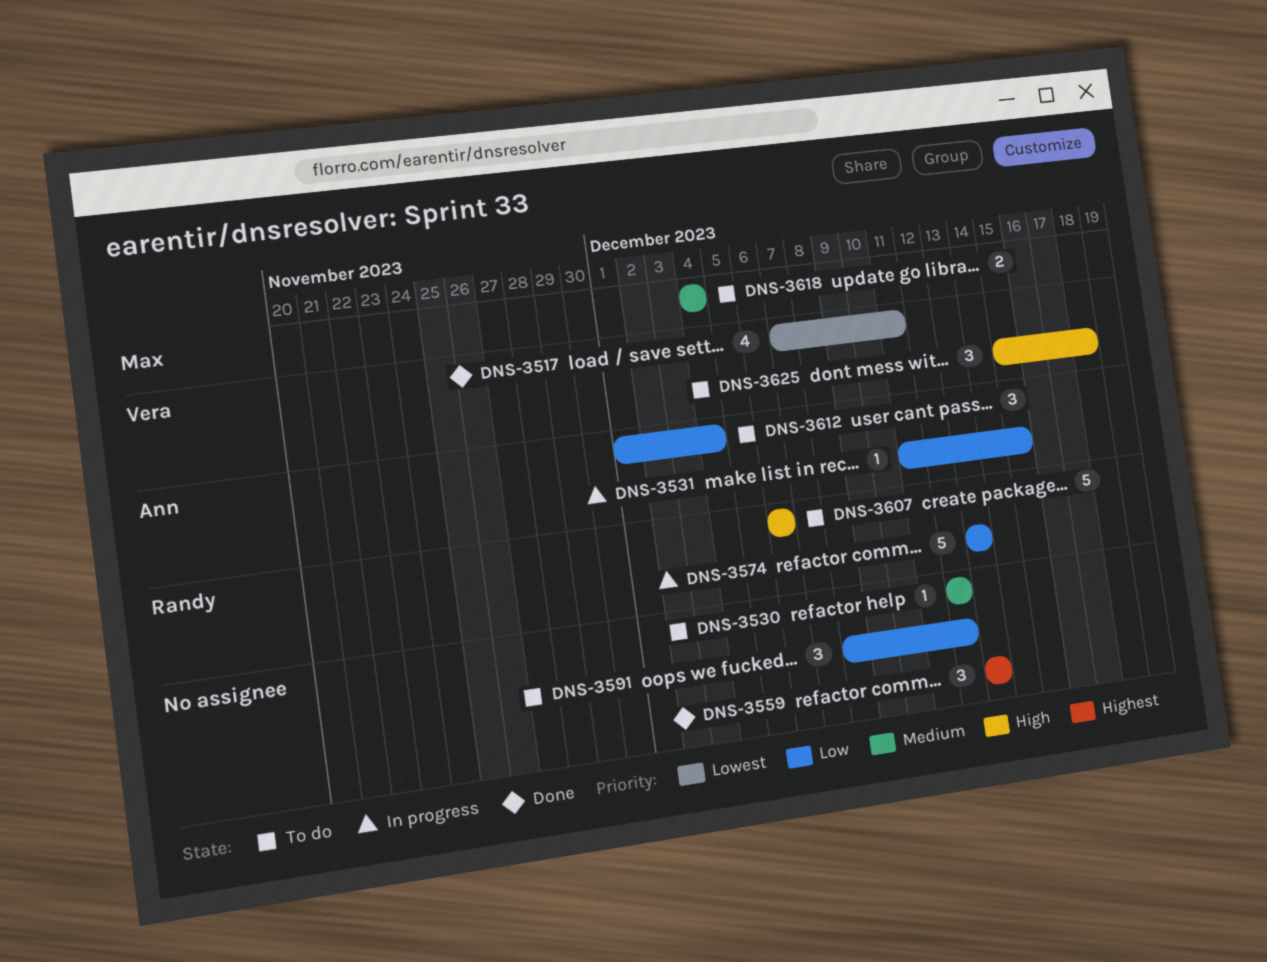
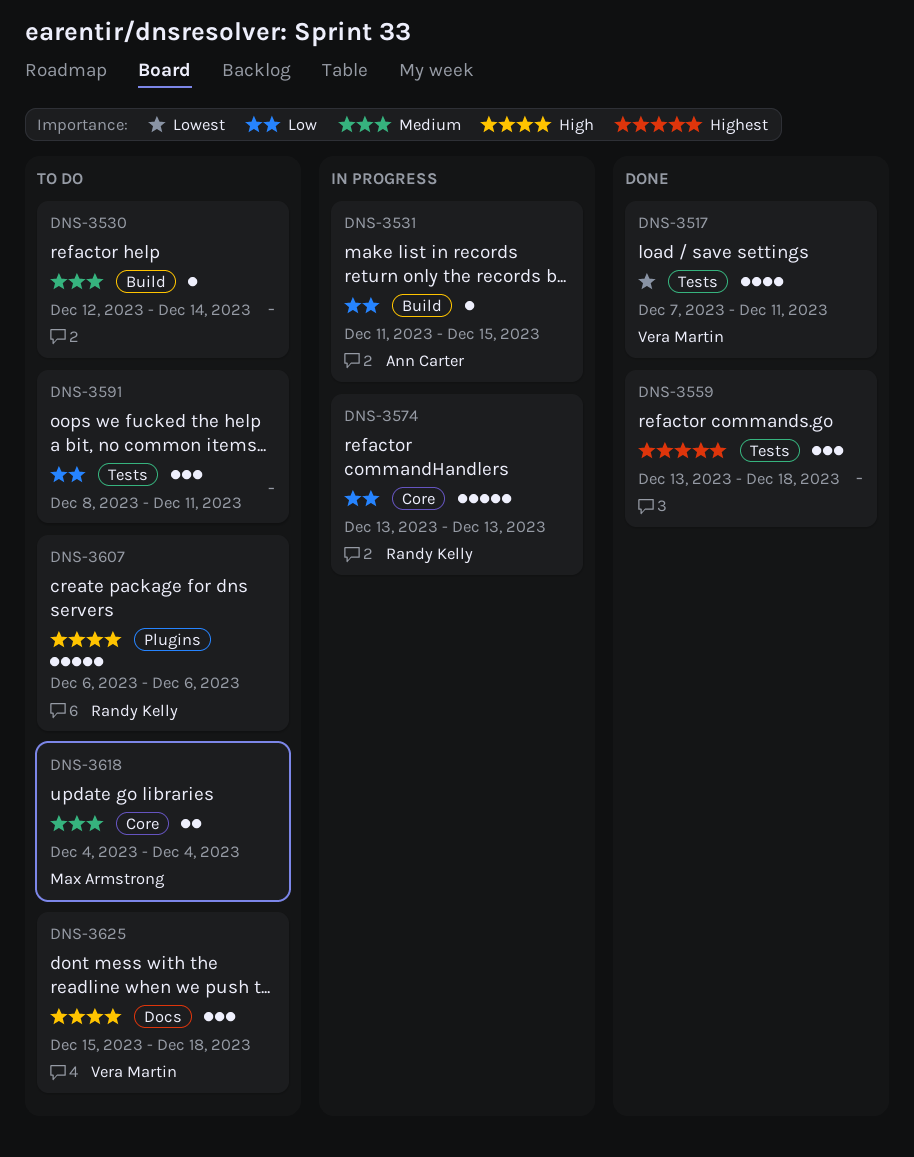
DNS-3530, due: Dec 12 -> Dec 14
DNS-3559, due: Dec 13 -> Dec 18
DNS-3591, due: Dec 12 -> Dec 11
DNS-3612: present -> none

